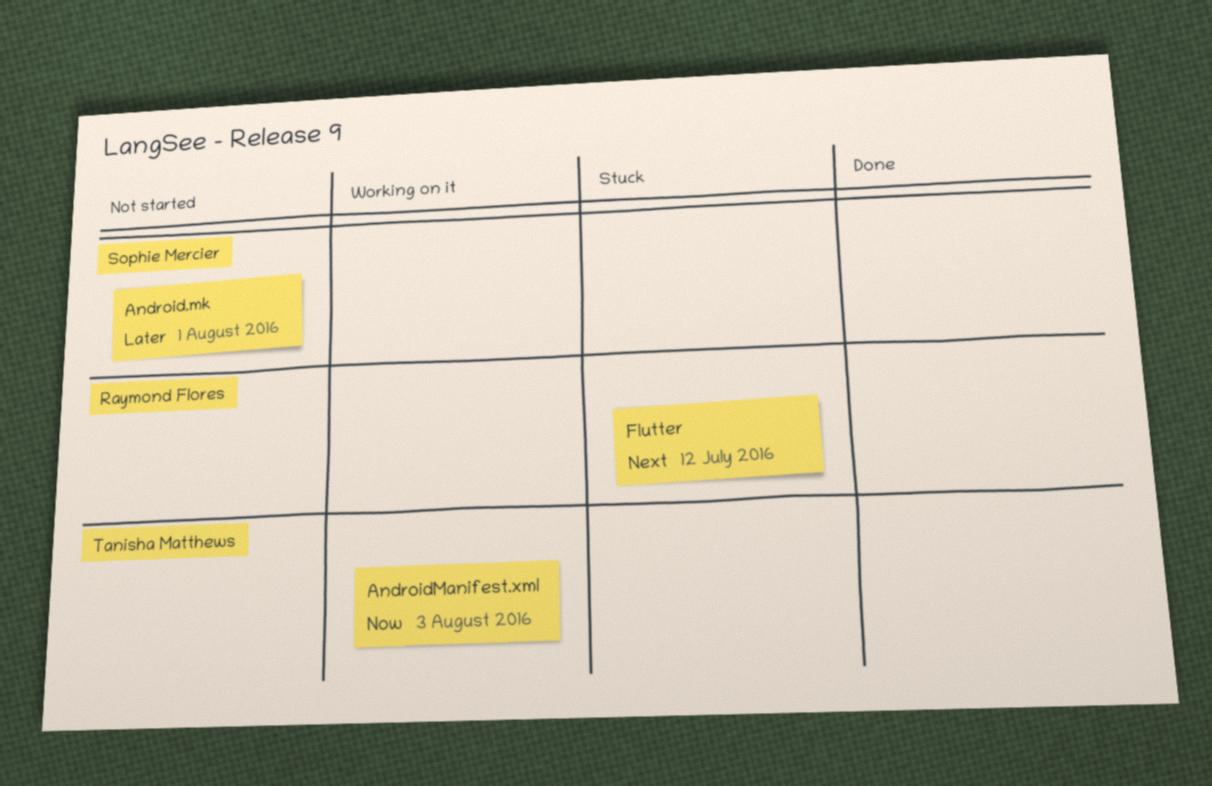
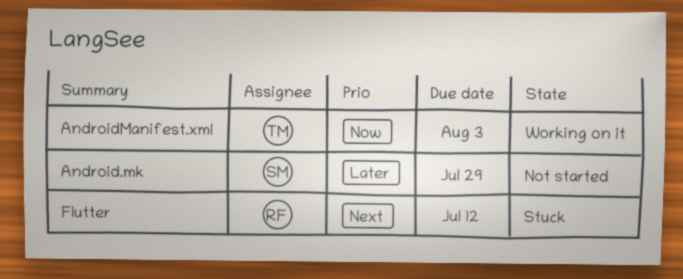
Android.mk, due: Aug 1 -> Jul 29

